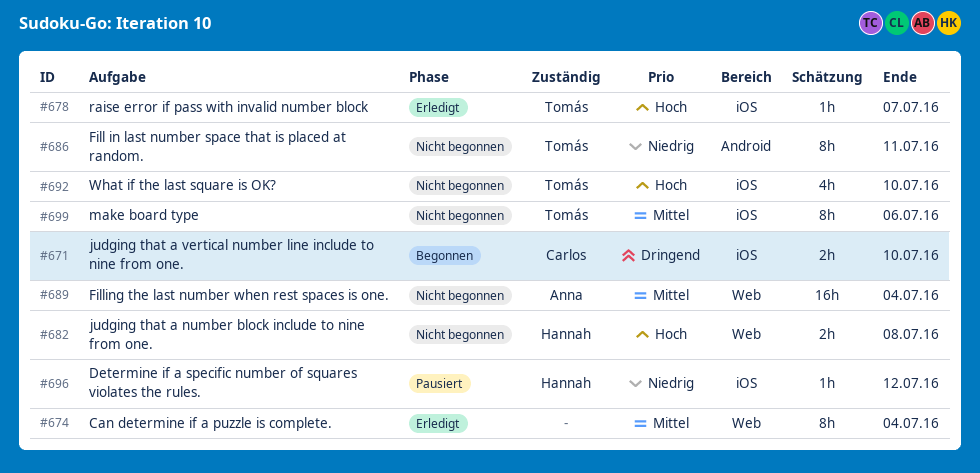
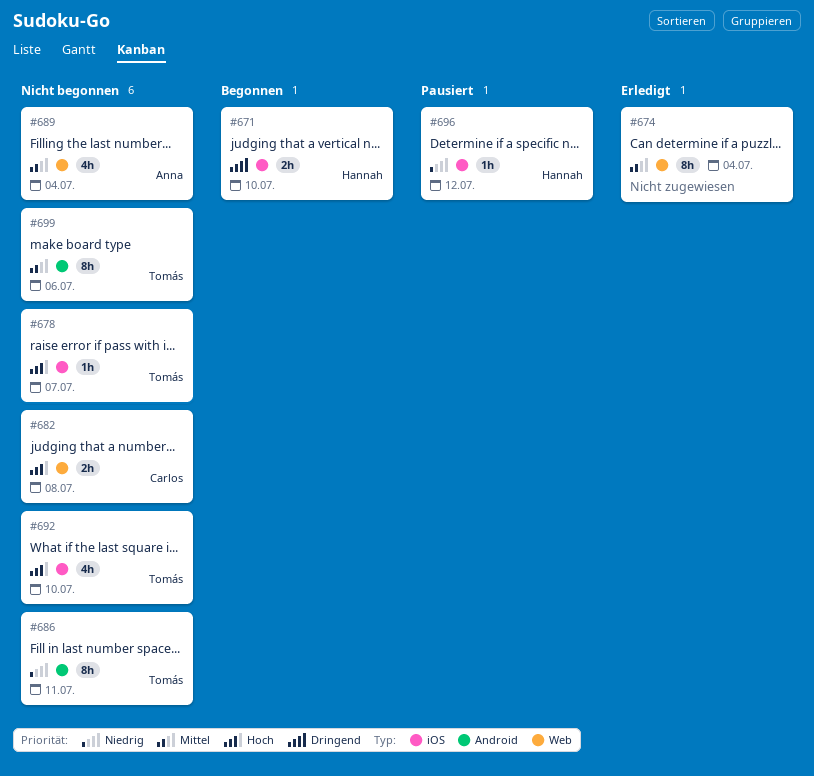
#671, owner: Carlos -> Hannah
#678, status: Erledigt -> Nicht begonnen
#682, owner: Hannah -> Carlos
#689, estimate: 16h -> 4h
#699, label: iOS -> Android

